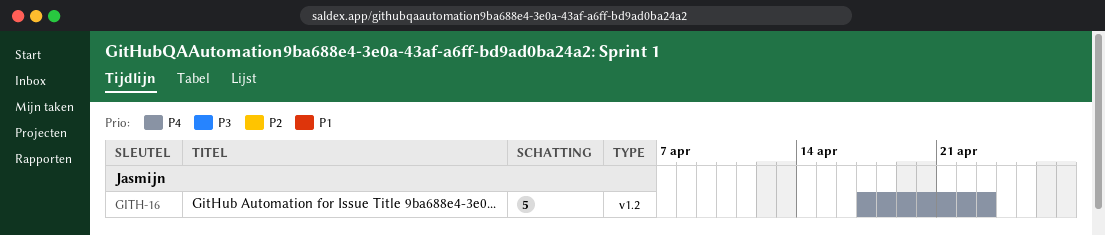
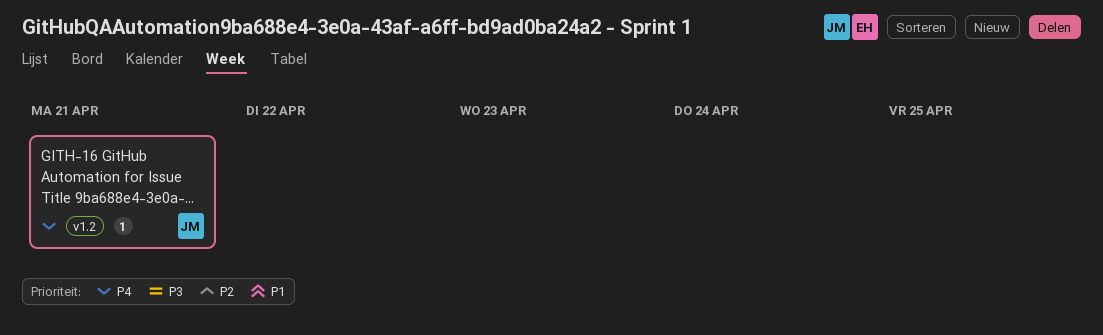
GITH-16, estimate: 5 -> 1
GITH-16, due: Apr 23 -> Apr 21

